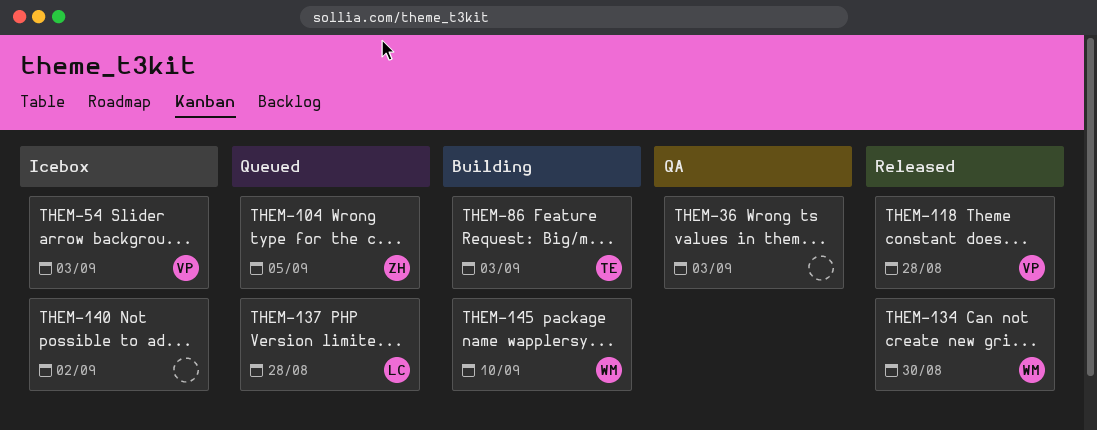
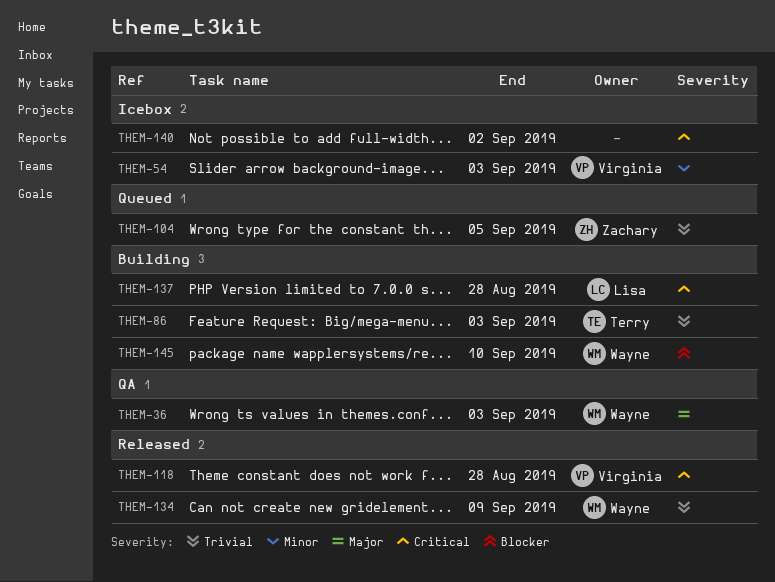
THEM-36, owner: none -> Wayne
THEM-134, due: Aug 30 -> Sep 9
THEM-137, status: Queued -> Building

